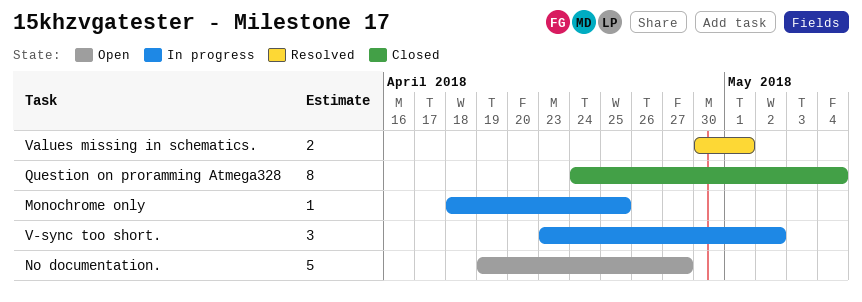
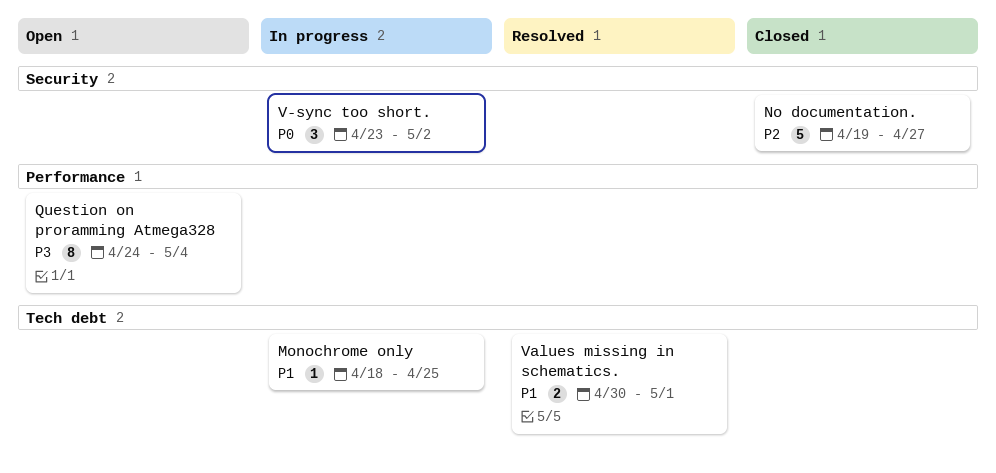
No documentation., status: Open -> Closed
Question on proramming Atmega328, status: Closed -> Open

